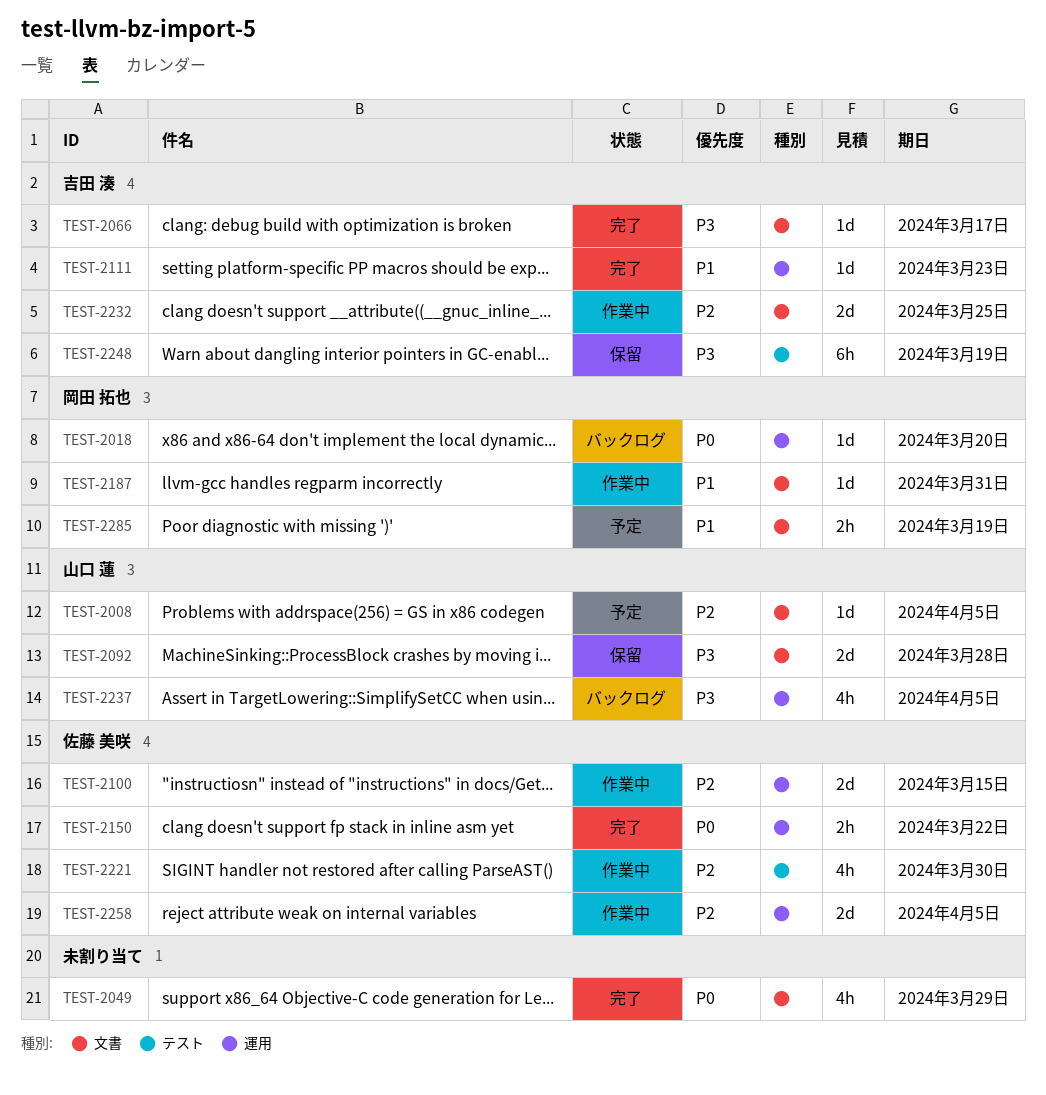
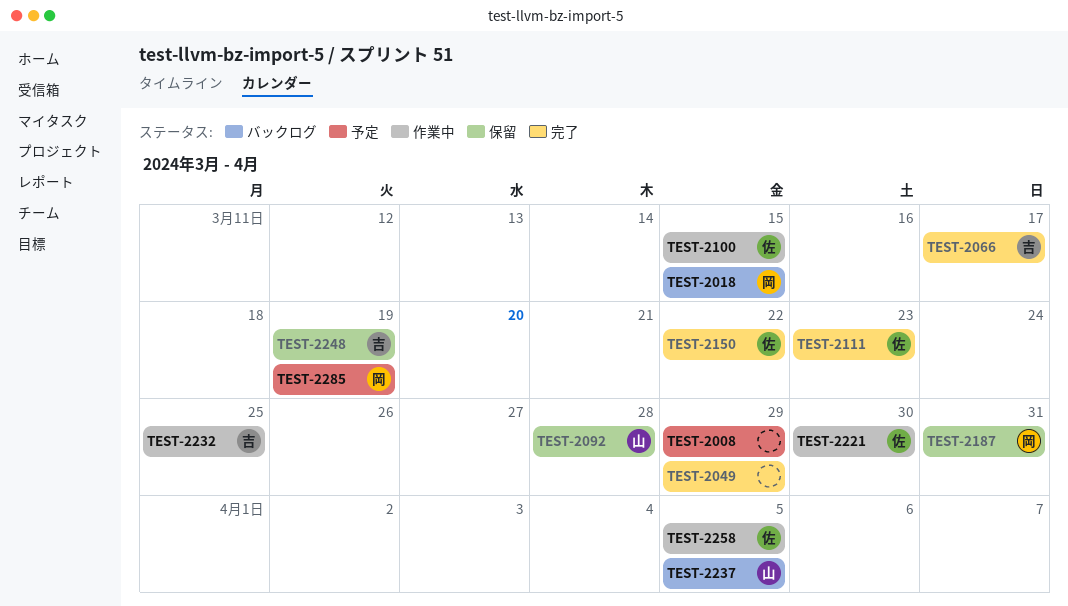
TEST-2008, owner: 山口 蓮 -> none
TEST-2008, due: Apr 5 -> Mar 29
TEST-2018, due: Mar 20 -> Mar 15
TEST-2111, owner: 吉田 湊 -> 佐藤 美咲
TEST-2187, status: 作業中 -> 保留

